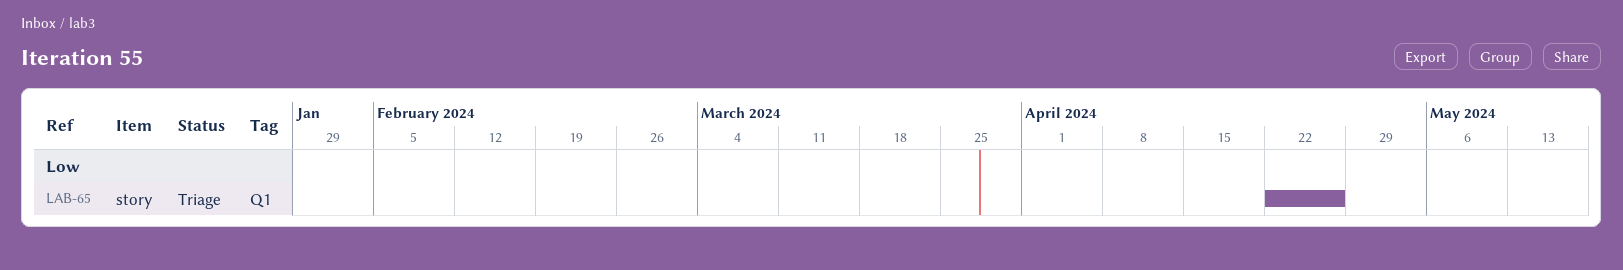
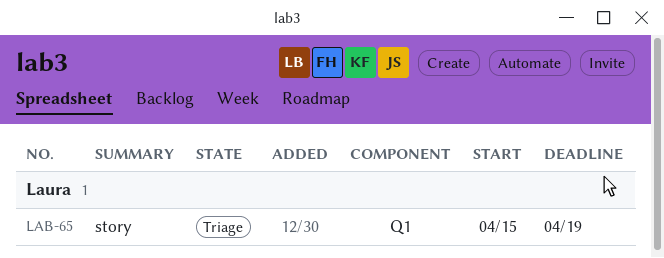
LAB-65, start: Apr 22 -> Apr 15
LAB-65, due: Apr 26 -> Apr 19

